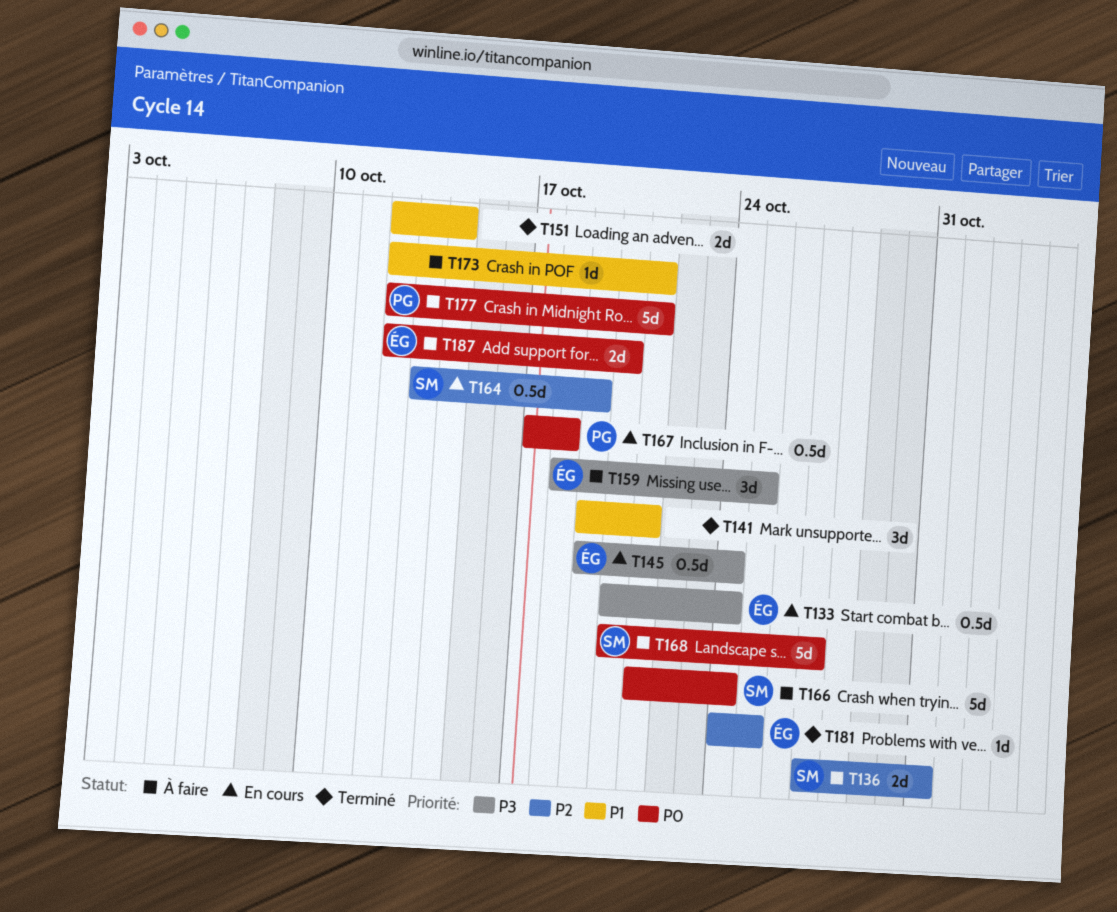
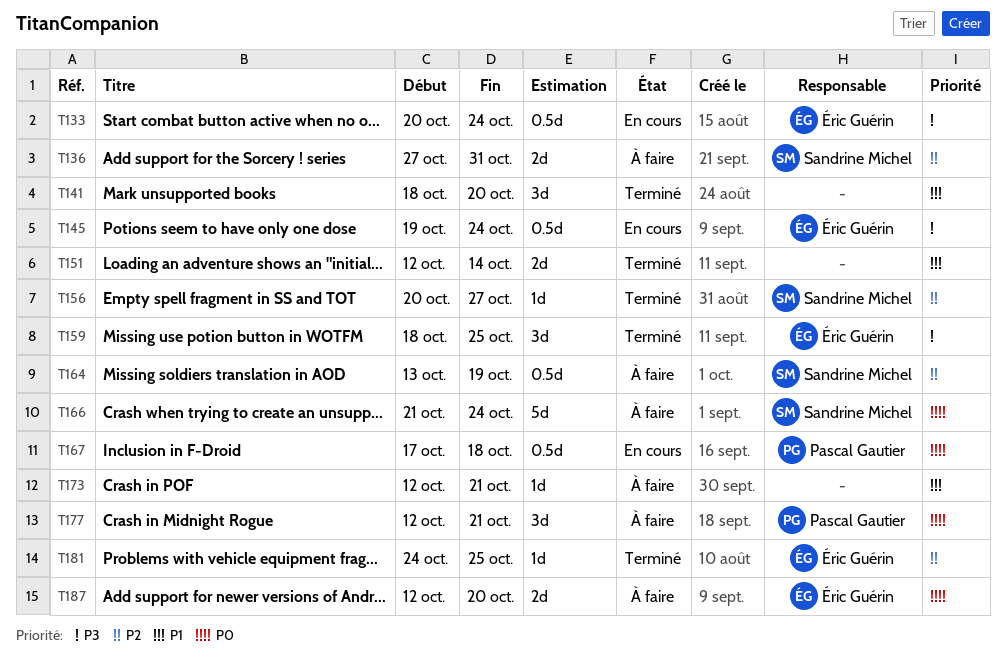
T141, start: Oct 19 -> Oct 18
T141, due: Oct 21 -> Oct 20
T156: none -> present
T159, status: À faire -> Terminé
T164, status: En cours -> À faire
T168: present -> none
T177, estimate: 5d -> 3d

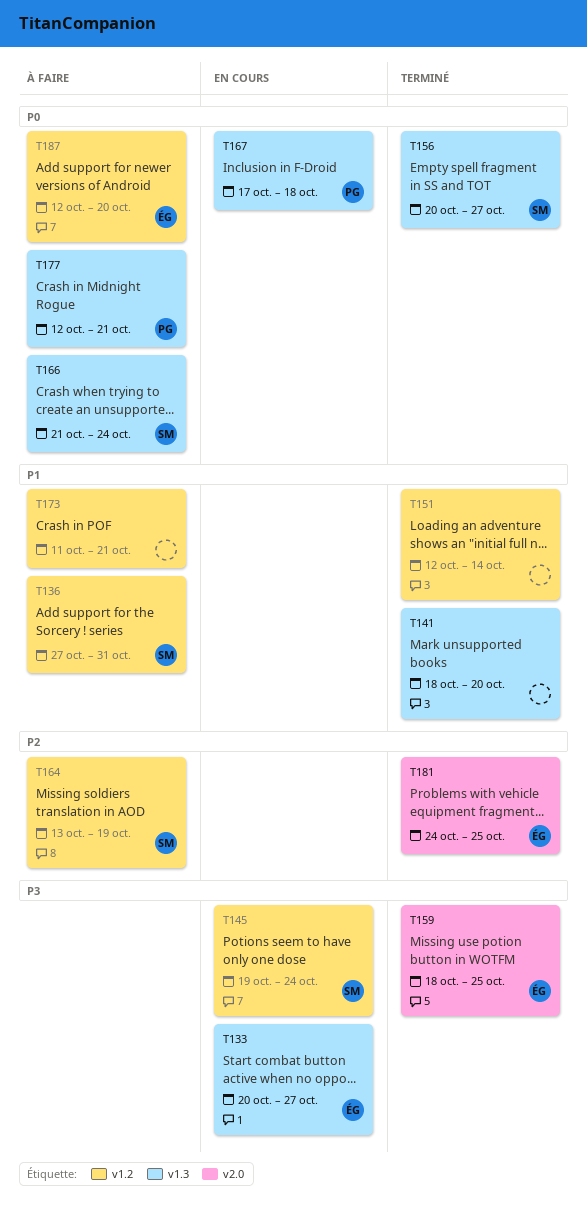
T133, due: Oct 24 -> Oct 27
T136, priority: P2 -> P1
T145, owner: Éric Guérin -> Sandrine Michel
T156, priority: P2 -> P0
T173, start: Oct 12 -> Oct 11

